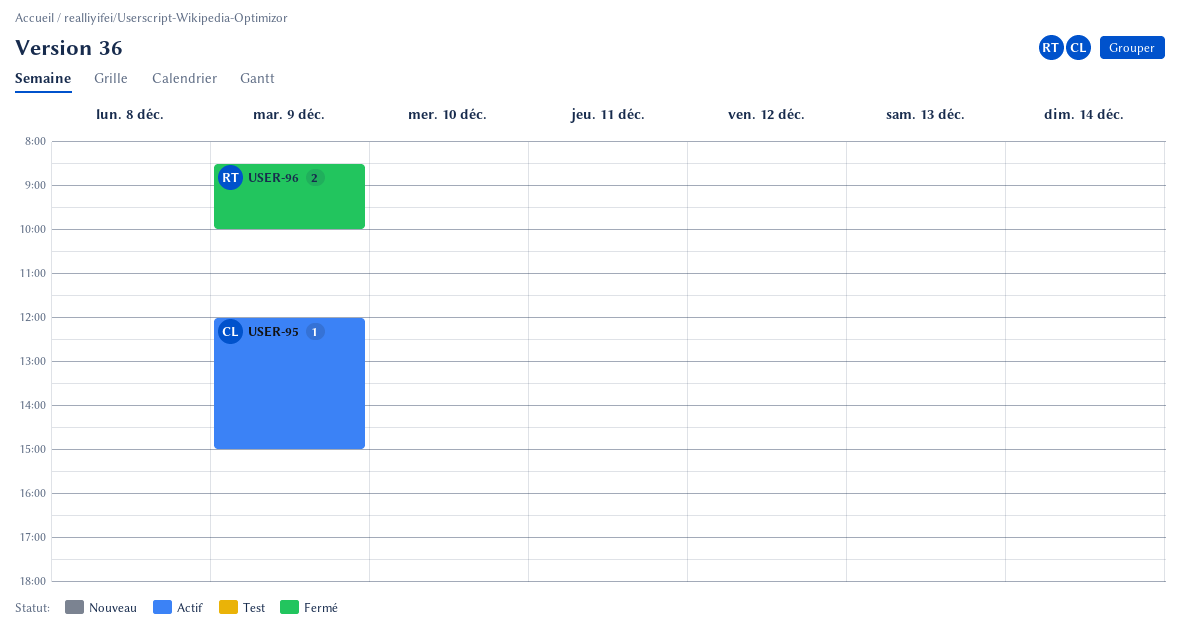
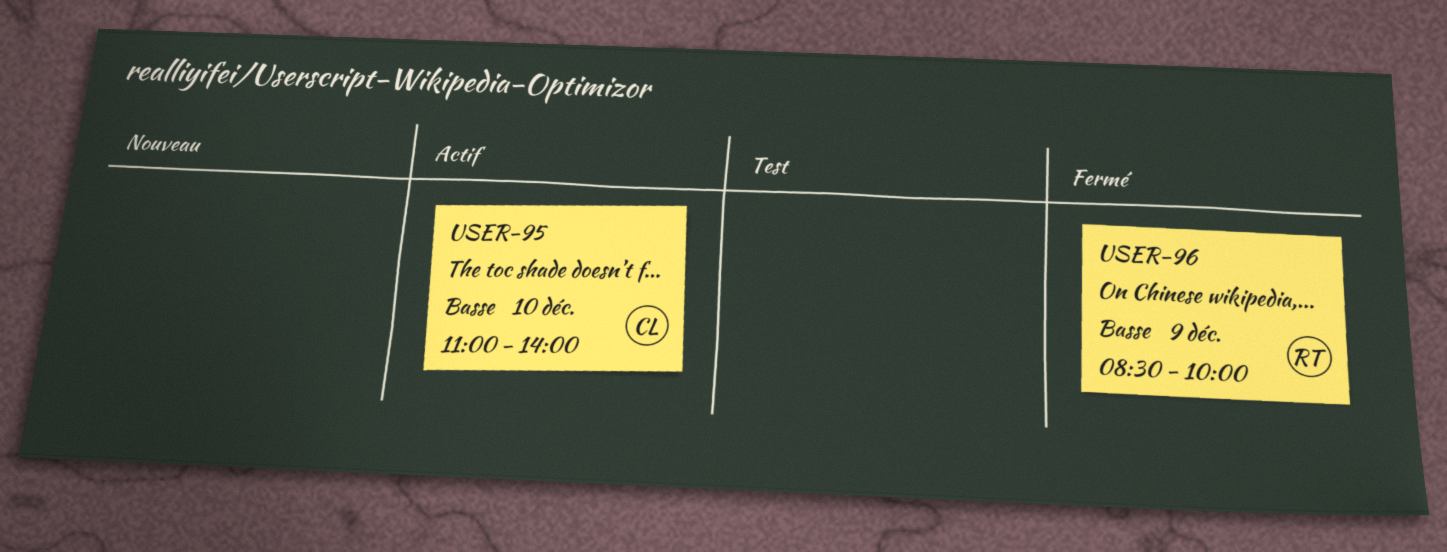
USER-95, day: Dec 9 -> Dec 10
USER-95, begins: 12:00 -> 11:00
USER-95, ends: 15:00 -> 14:00

